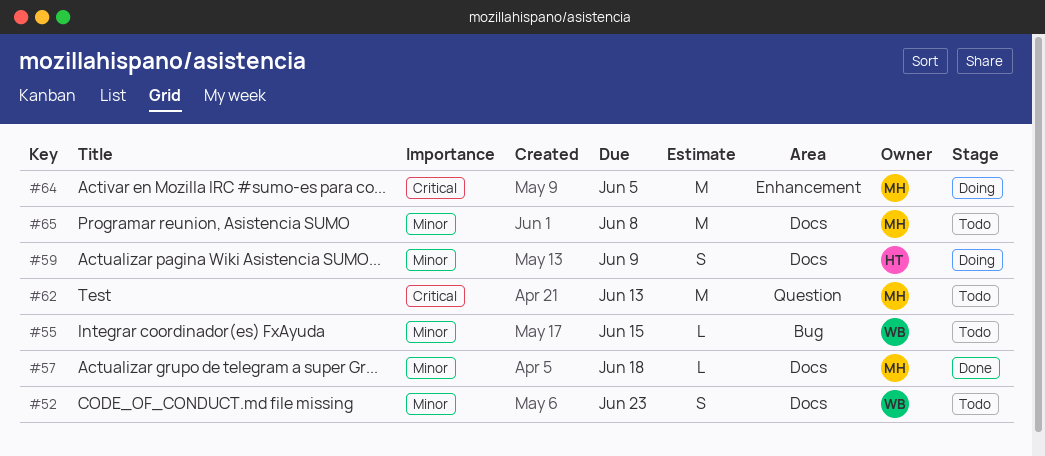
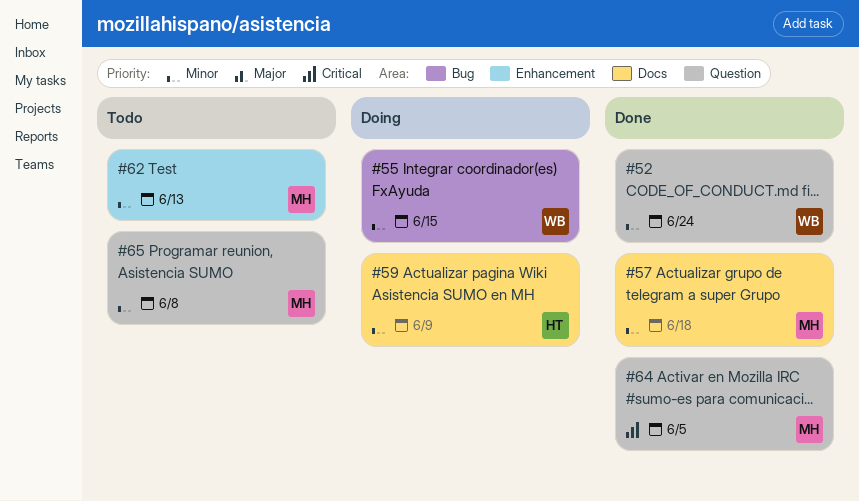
#52, status: Todo -> Done
#52, label: Docs -> Question
#52, due: Jun 23 -> Jun 24
#55, status: Todo -> Doing
#62, priority: Critical -> Minor
#62, label: Question -> Enhancement
#64, status: Doing -> Done
#64, label: Enhancement -> Question
#65, label: Docs -> Question

